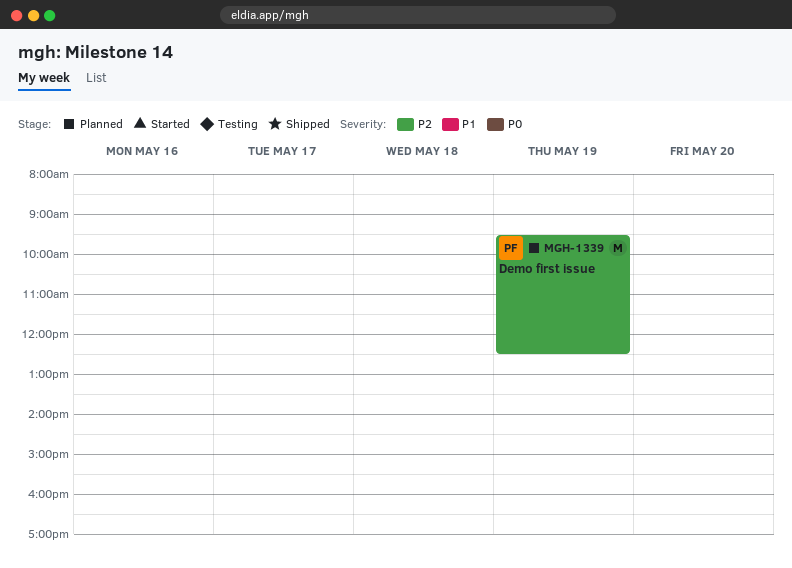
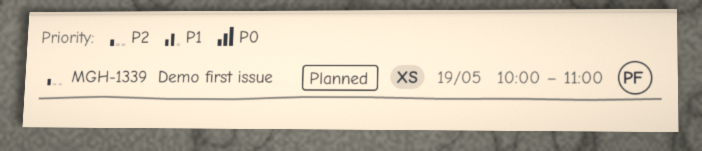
MGH-1339, estimate: M -> XS
MGH-1339, begins: 09:30 -> 10:00
MGH-1339, ends: 12:30 -> 11:00

